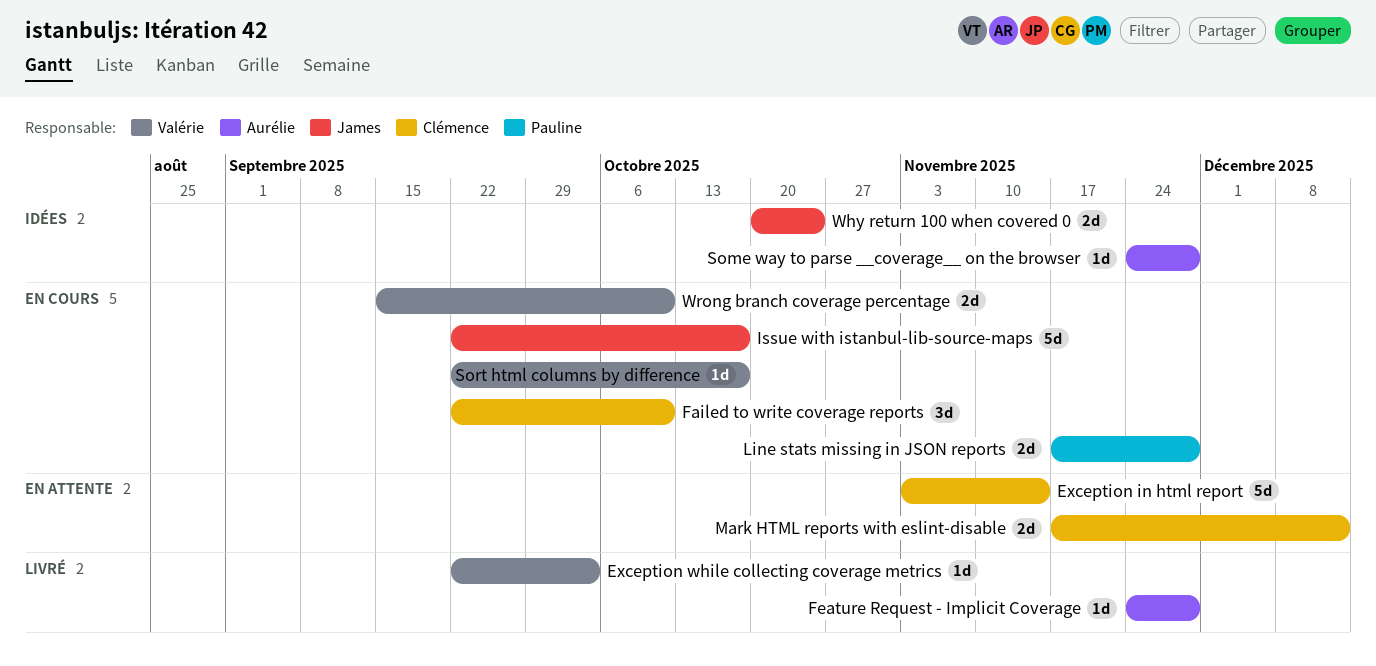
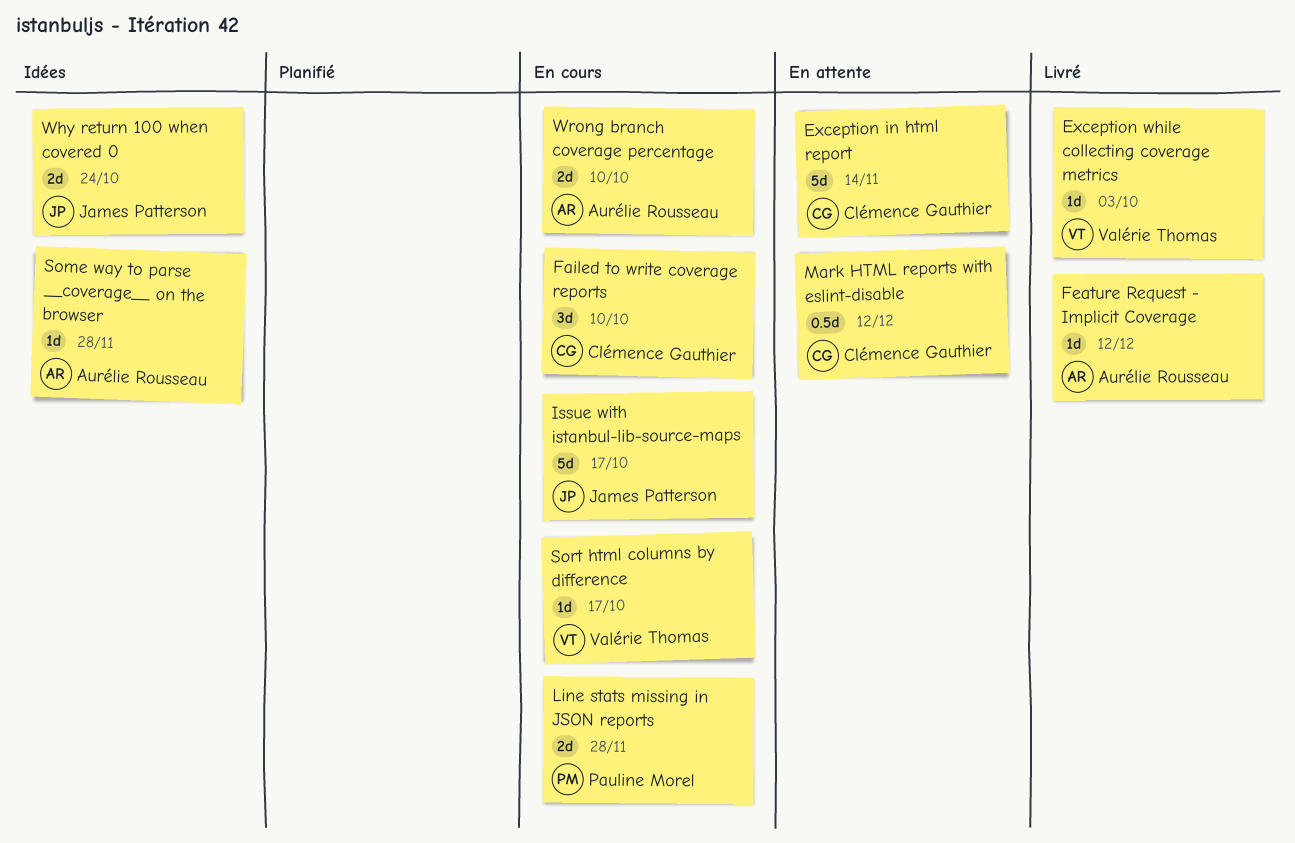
Feature Request - Implicit Coverage, due: Nov 28 -> Dec 12
Mark HTML reports with eslint-disable, estimate: 2d -> 0.5d
Wrong branch coverage percentage, owner: Valérie Thomas -> Aurélie Rousseau

